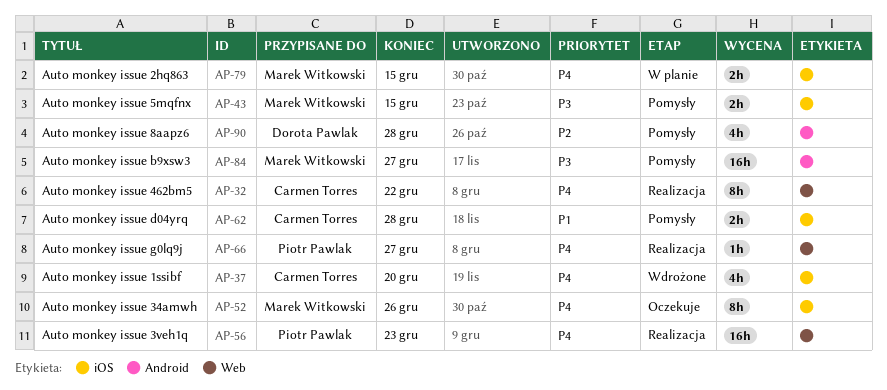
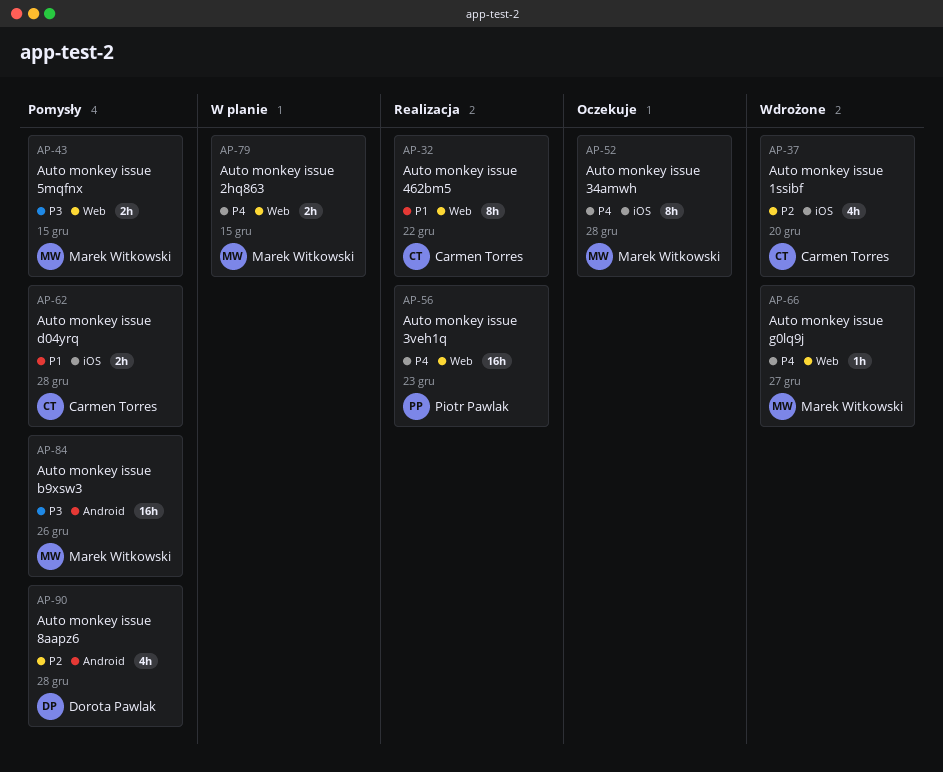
AP-32, priority: P4 -> P1
AP-37, priority: P4 -> P2
AP-43, label: iOS -> Web
AP-52, due: Dec 26 -> Dec 28
AP-66, status: Realizacja -> Wdrożone
AP-66, owner: Piotr Pawlak -> Marek Witkowski
AP-79, label: iOS -> Web
AP-84, due: Dec 27 -> Dec 26

